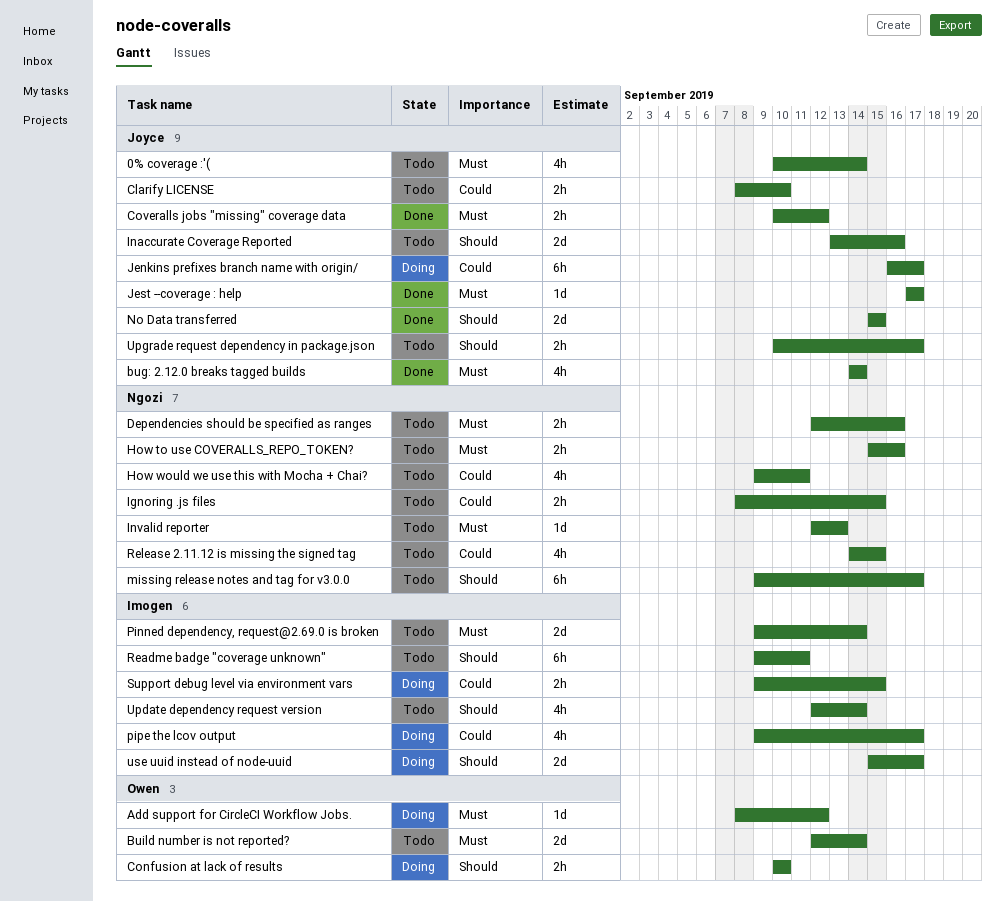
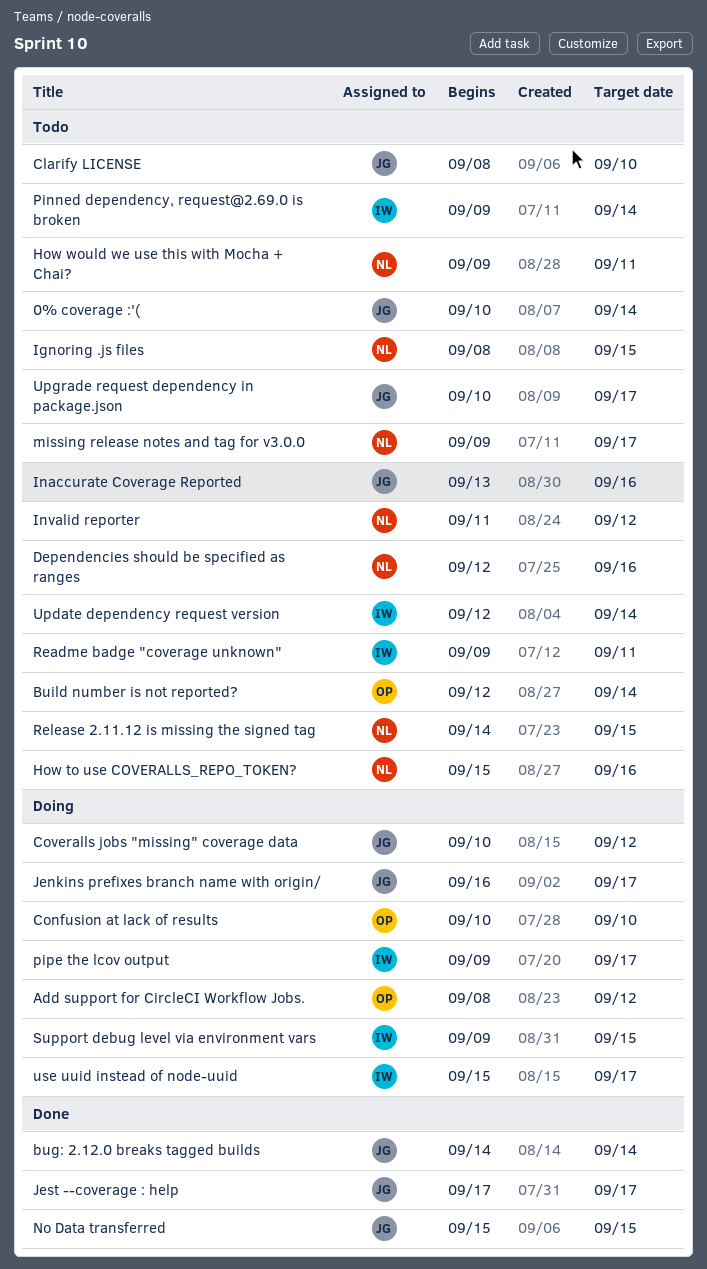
Coveralls jobs "missing" coverage data, status: Done -> Doing
Invalid reporter, start: Sep 12 -> Sep 11
Invalid reporter, due: Sep 13 -> Sep 12

